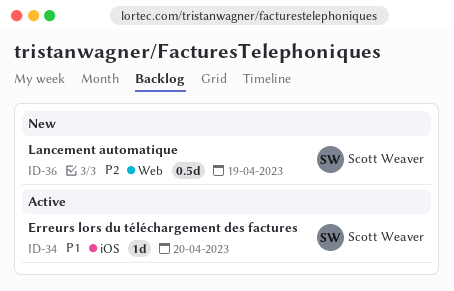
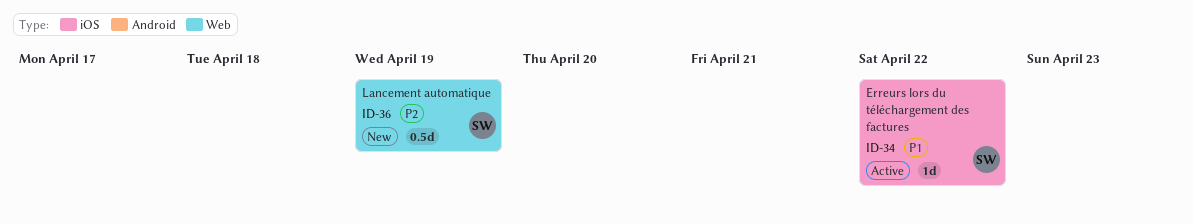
ID-34, due: Apr 20 -> Apr 22

